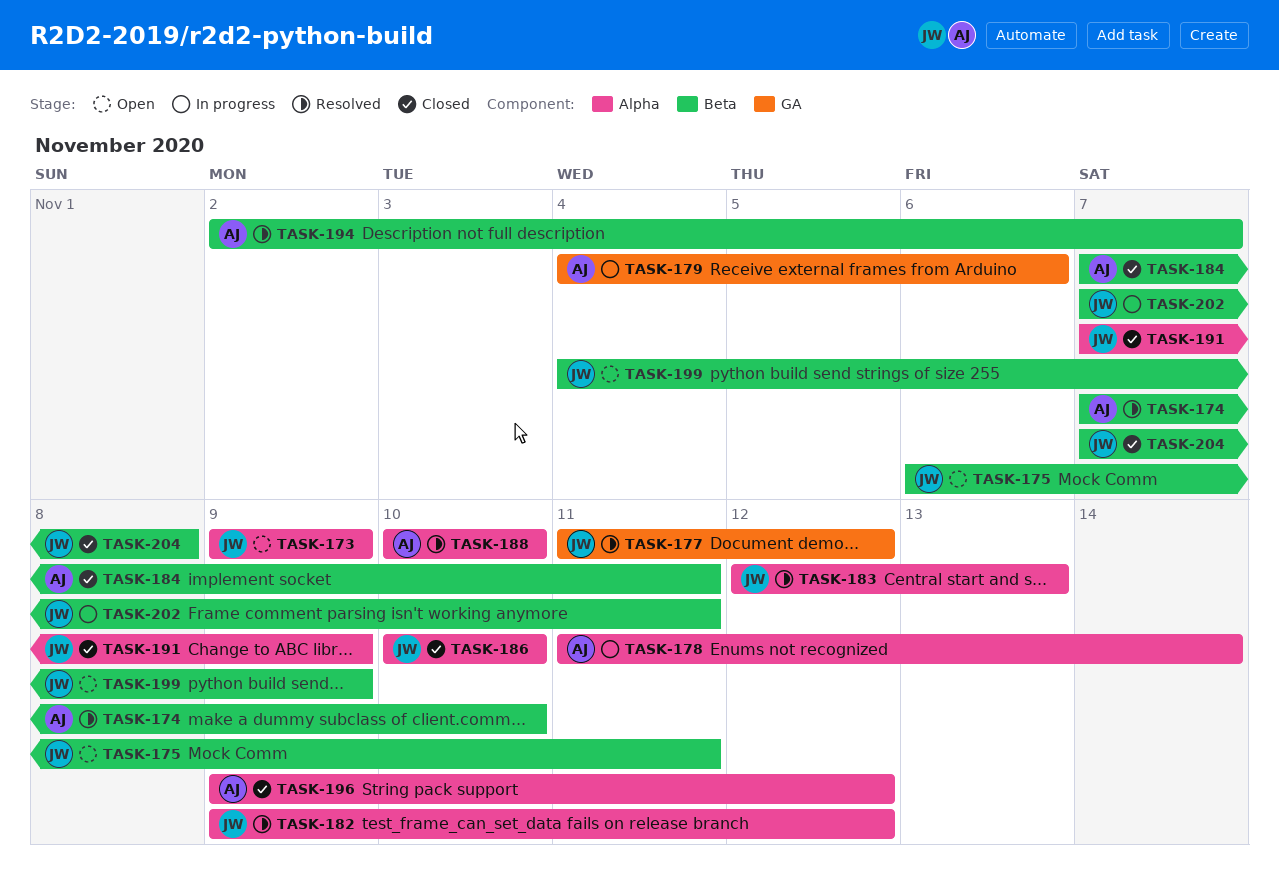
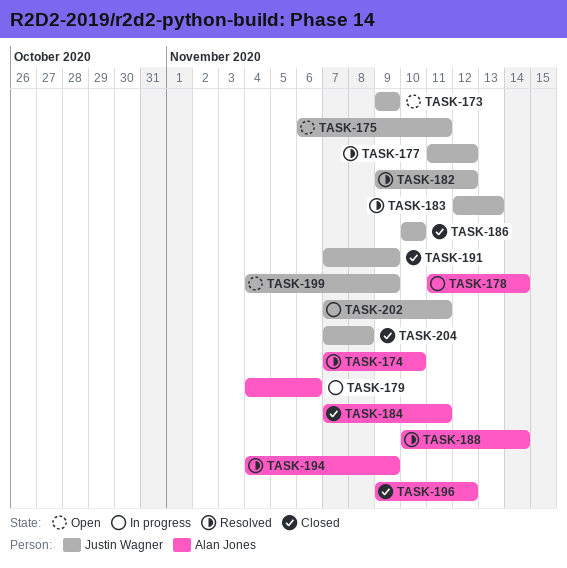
TASK-188, due: Nov 10 -> Nov 14
TASK-194, start: Nov 2 -> Nov 4
TASK-194, due: Nov 7 -> Nov 9

